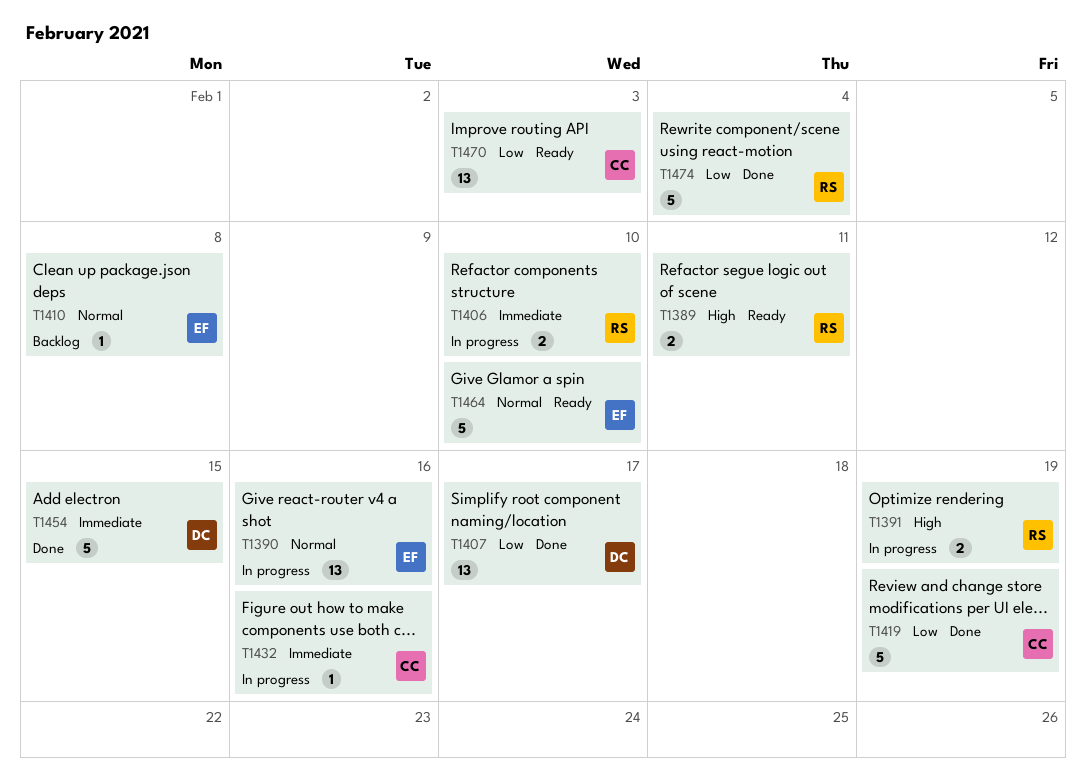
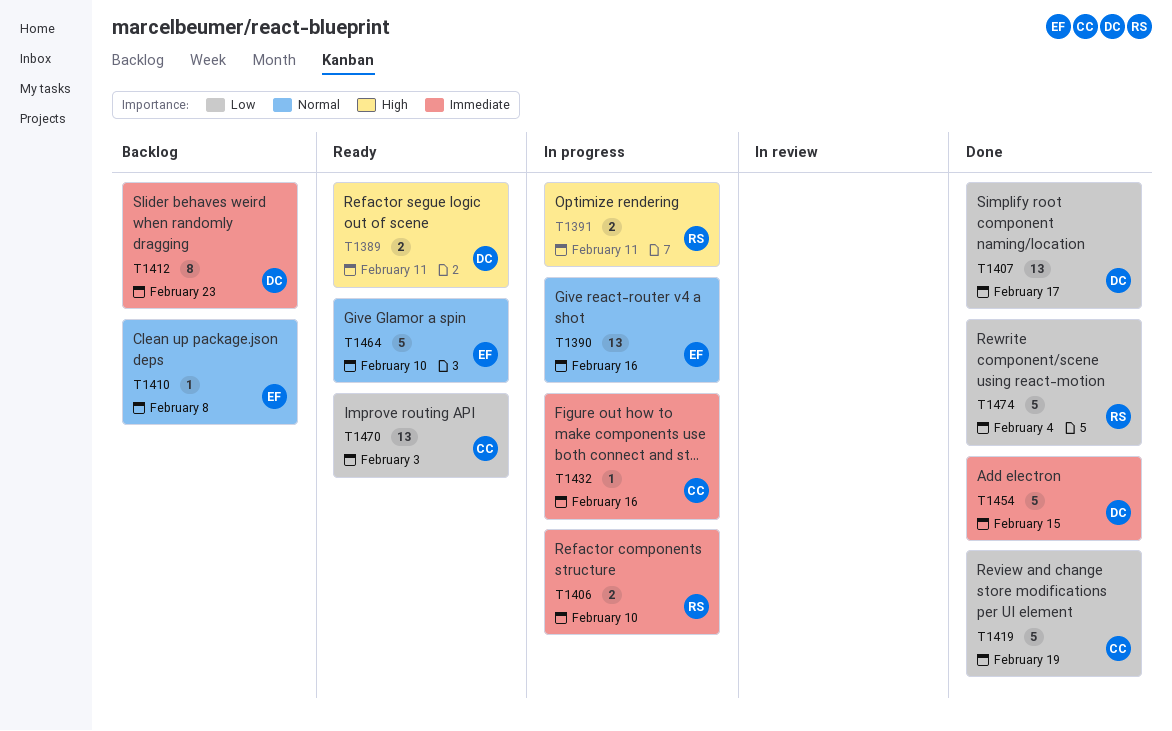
T1389, owner: RS -> DC
T1391, due: Feb 19 -> Feb 11
T1412: none -> present

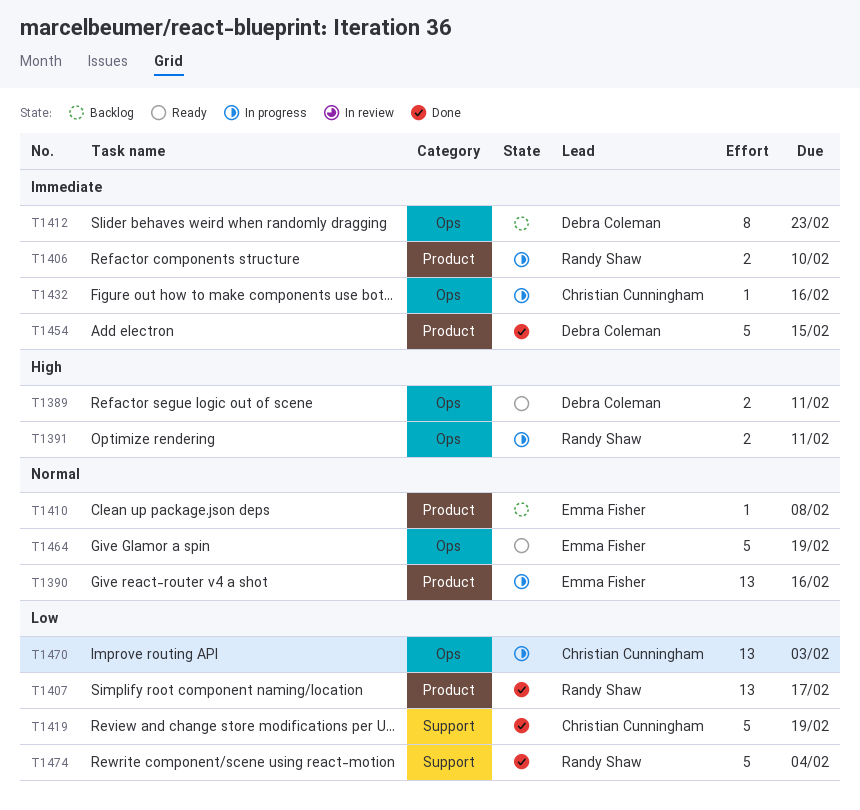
T1407, owner: Debra Coleman -> Randy Shaw
T1464, due: Feb 10 -> Feb 19
T1470, status: Ready -> In progress

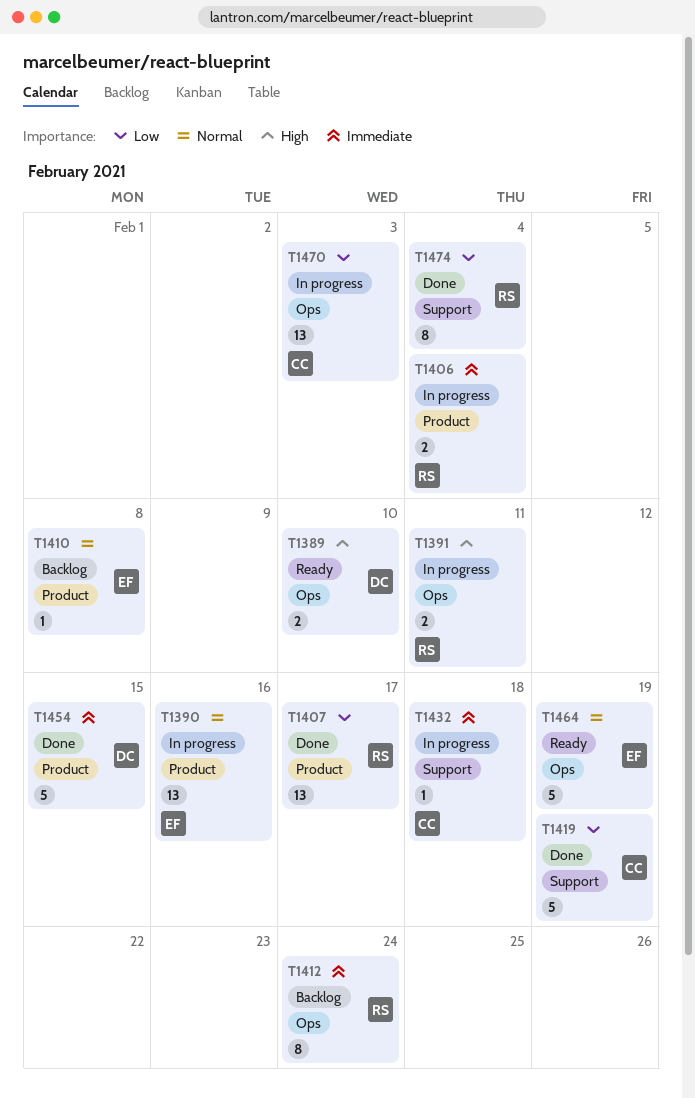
T1389, due: Feb 11 -> Feb 10
T1406, due: Feb 10 -> Feb 4
T1412, owner: Debra Coleman -> Randy Shaw
T1412, due: Feb 23 -> Feb 24
T1432, label: Ops -> Support
T1432, due: Feb 16 -> Feb 18
T1474, estimate: 5 -> 8

